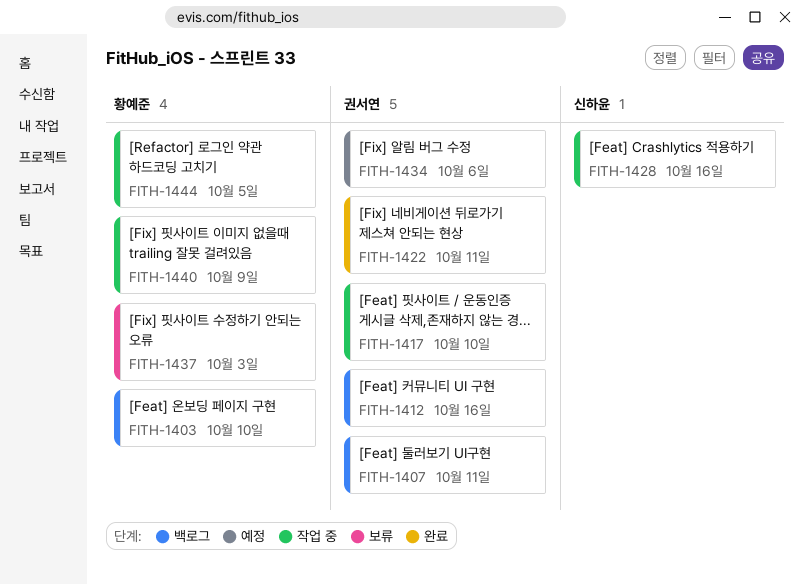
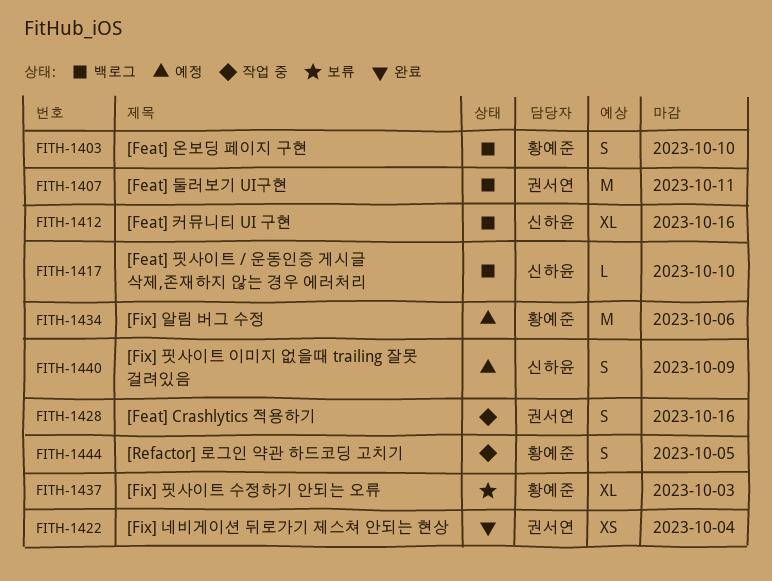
FITH-1412, owner: 권서연 -> 신하윤
FITH-1417, status: 작업 중 -> 백로그
FITH-1417, owner: 권서연 -> 신하윤
FITH-1422, due: Oct 11 -> Oct 4
FITH-1428, owner: 신하윤 -> 권서연
FITH-1434, owner: 권서연 -> 황예준
FITH-1440, status: 작업 중 -> 예정
FITH-1440, owner: 황예준 -> 신하윤

